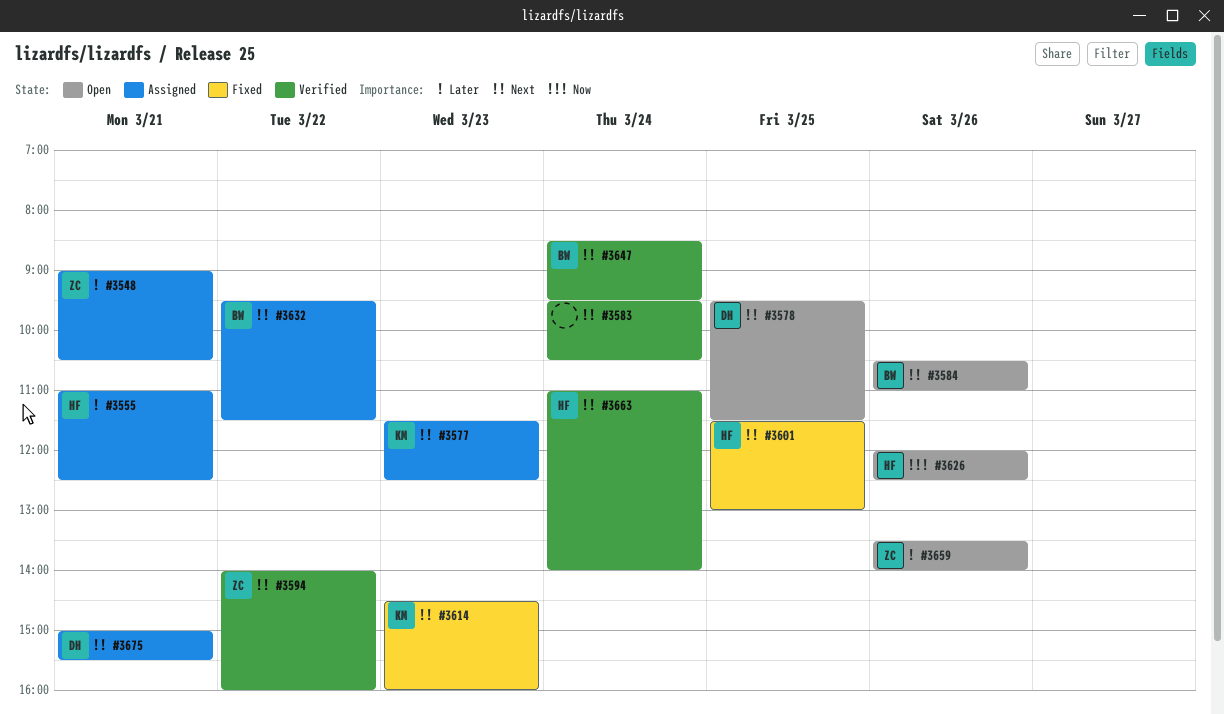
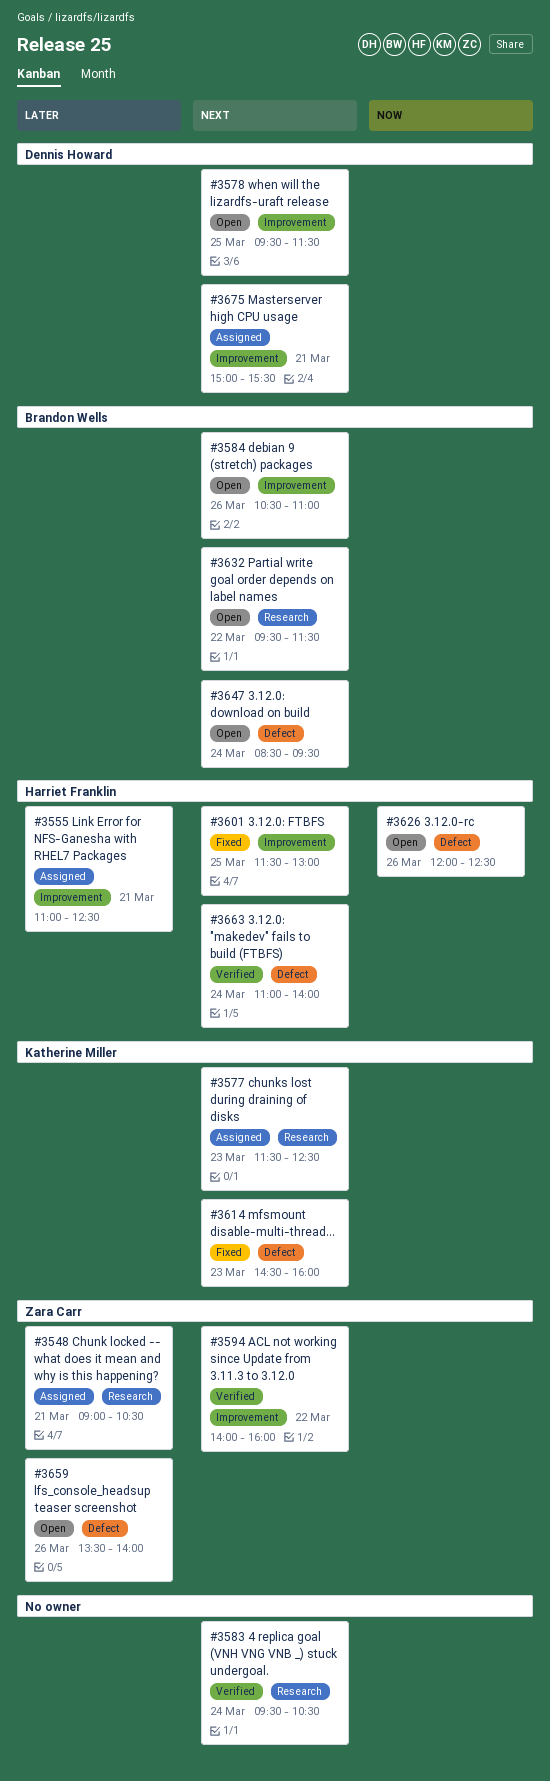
#3632, status: Assigned -> Open
#3647, status: Verified -> Open

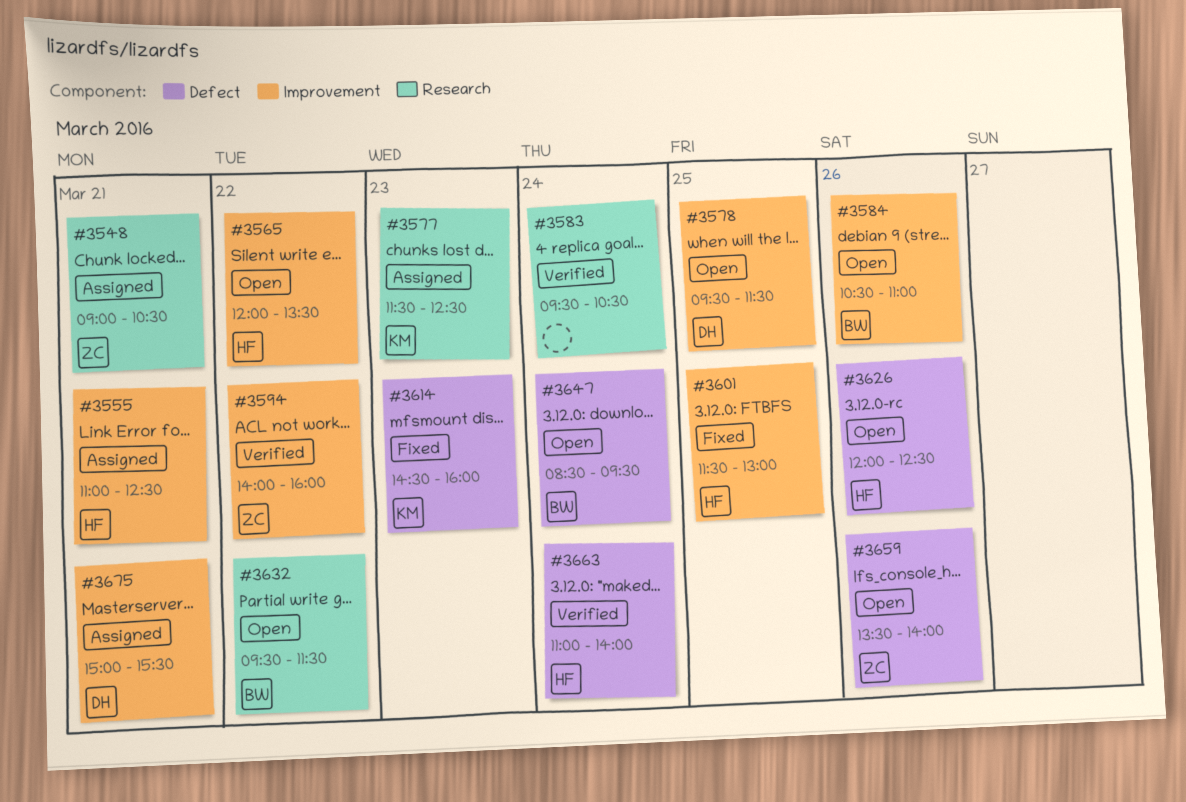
#3565: none -> present

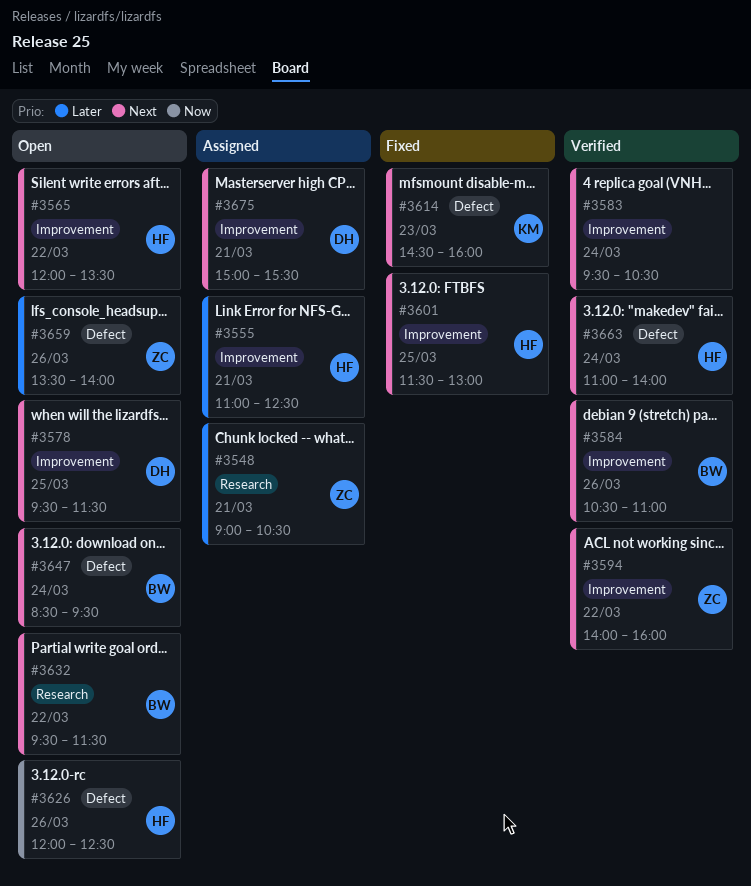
#3577: present -> none
#3583, label: Research -> Improvement
#3584, status: Open -> Verified

